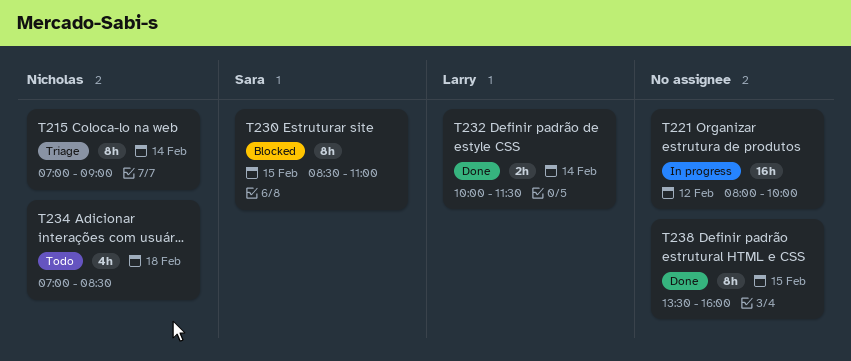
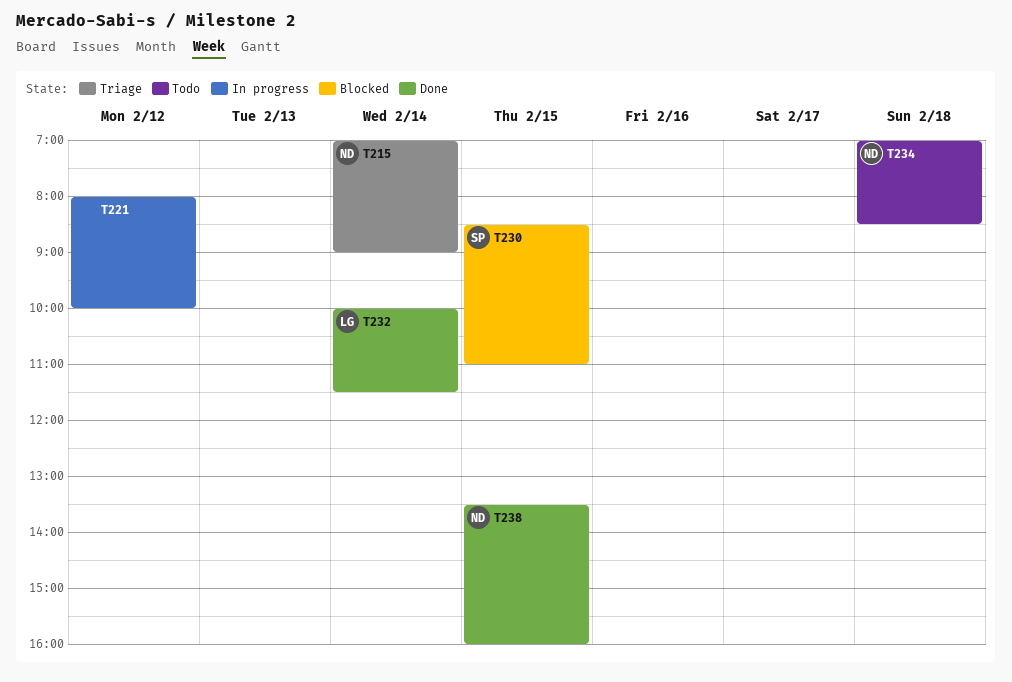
T238, owner: none -> Nicholas

